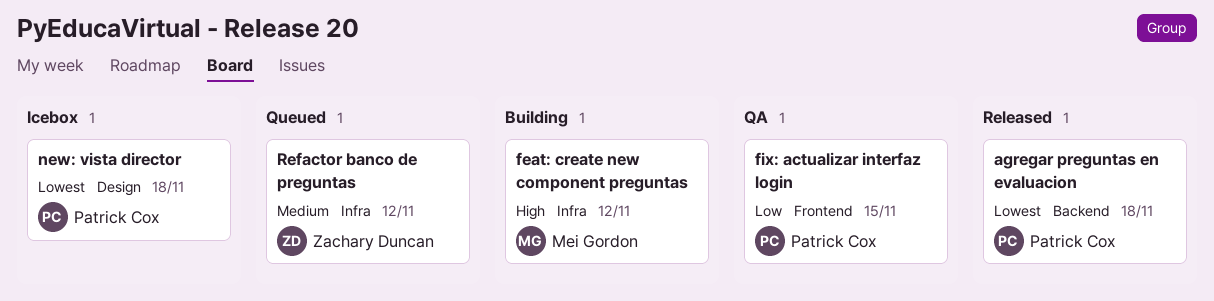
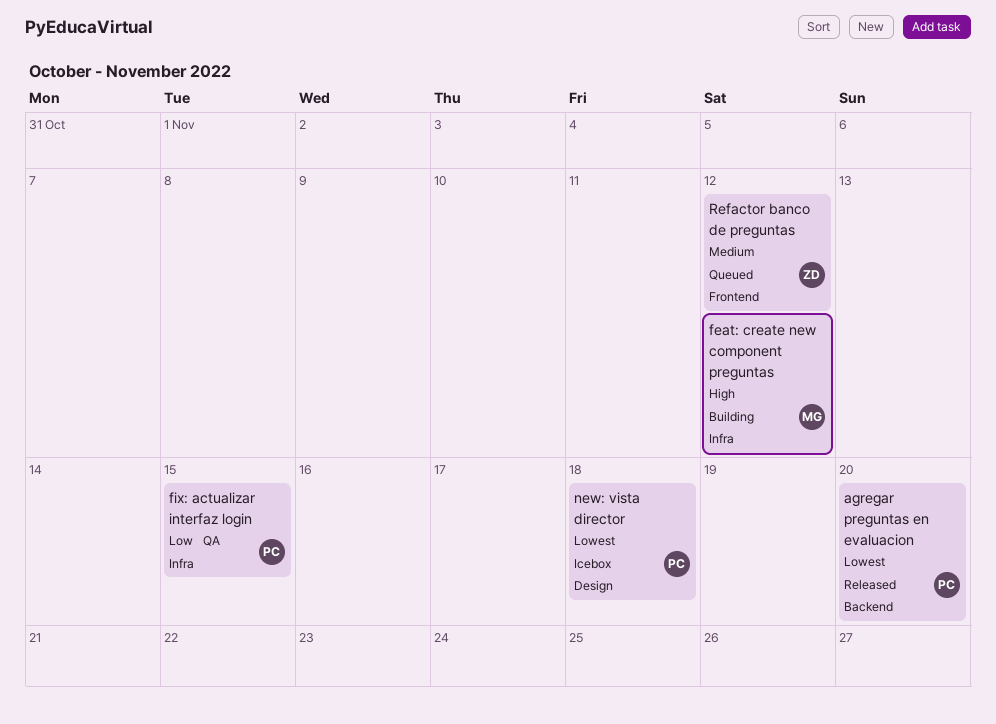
agregar preguntas en evaluacion, due: Nov 18 -> Nov 20
fix: actualizar interfaz login, label: Frontend -> Infra
Refactor banco de preguntas, label: Infra -> Frontend

